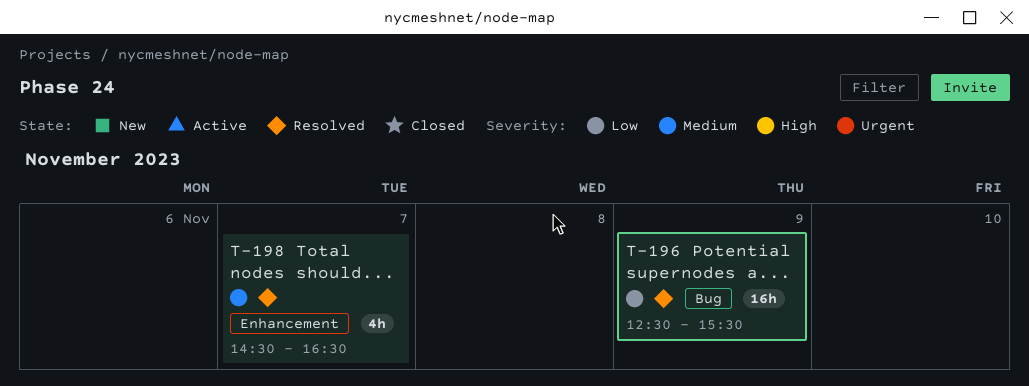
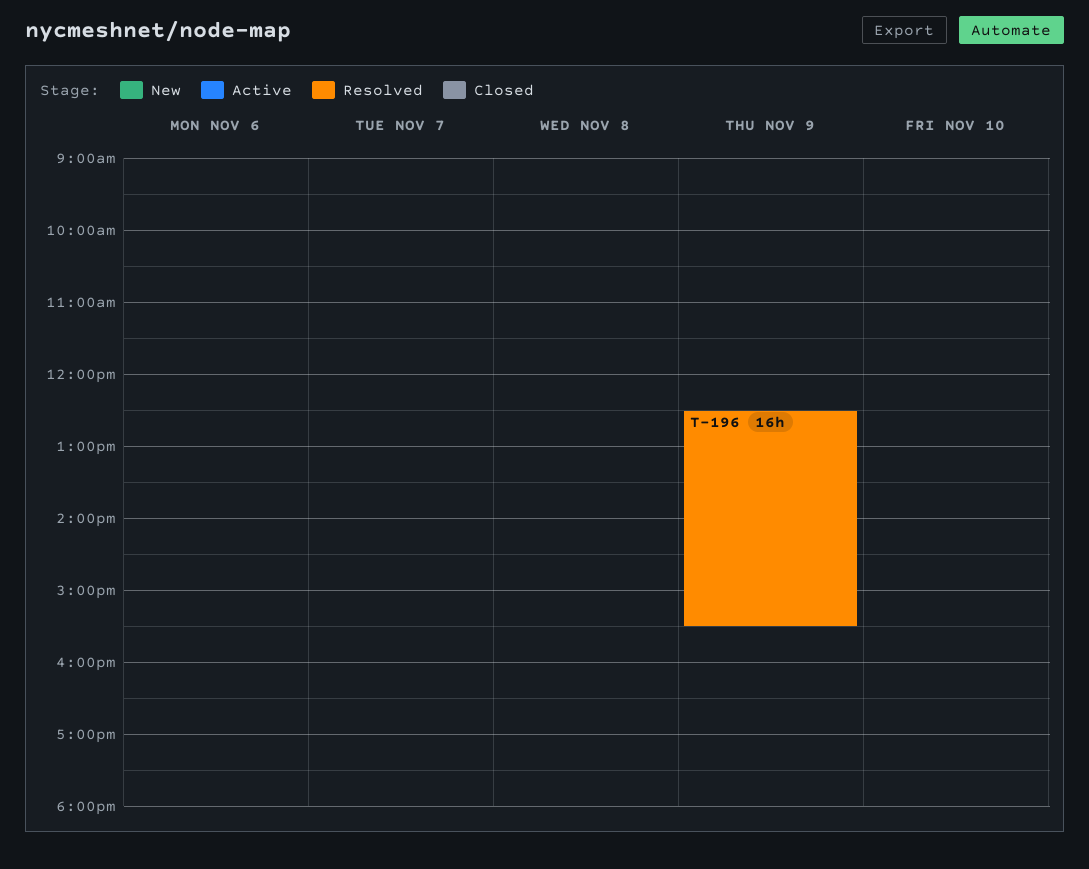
T-198: present -> none

